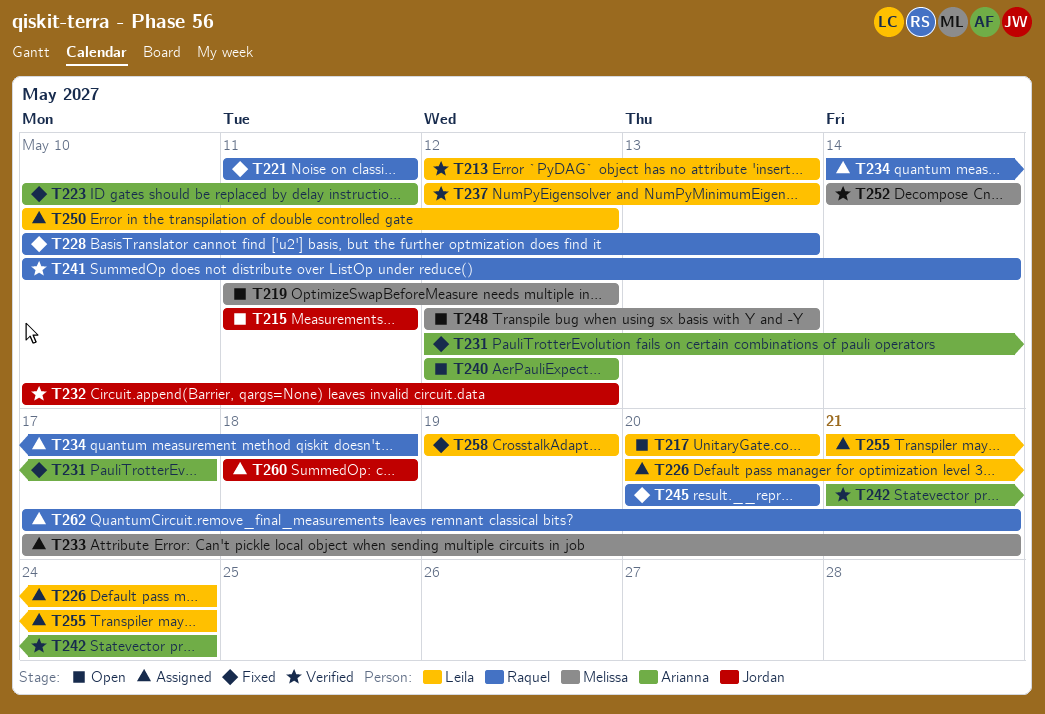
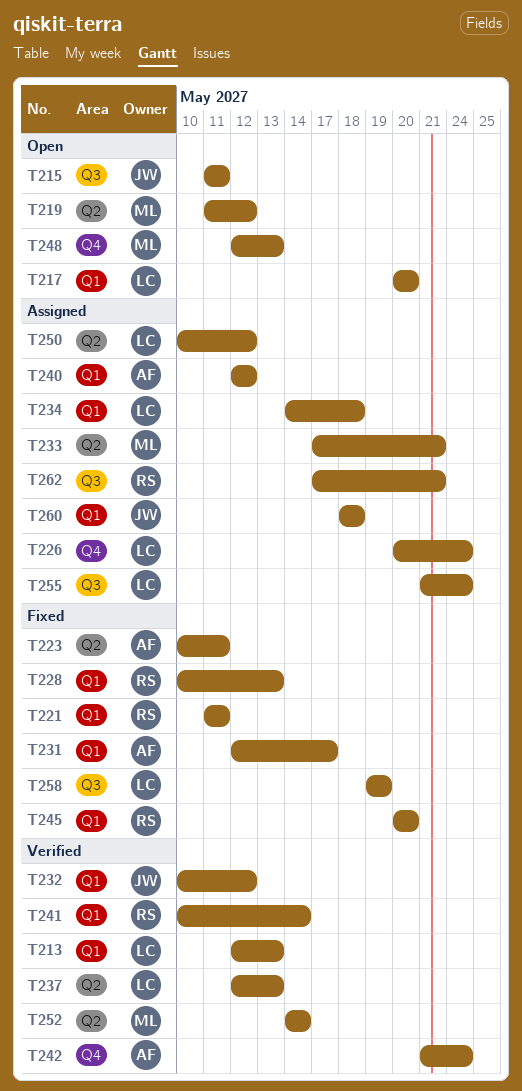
T234, owner: Raquel -> Leila
T240, status: Open -> Assigned

